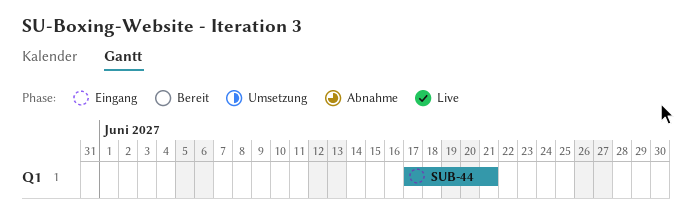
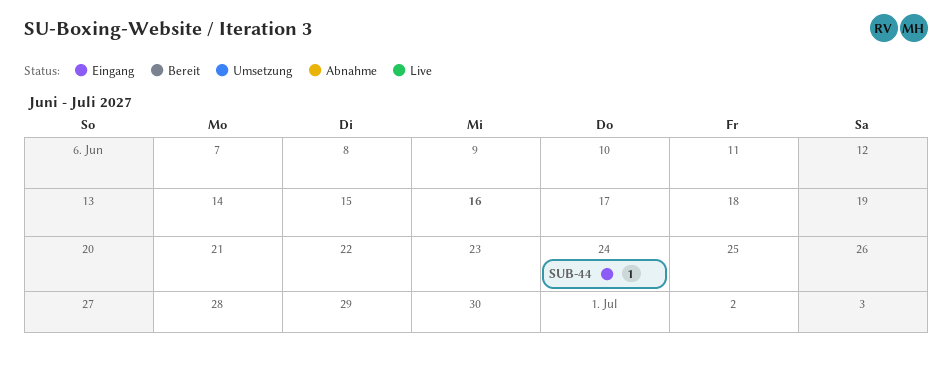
SUB-44, due: Jun 21 -> Jun 24

